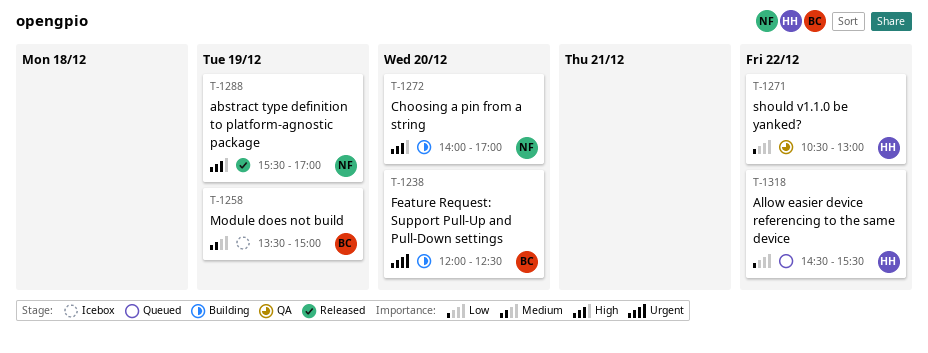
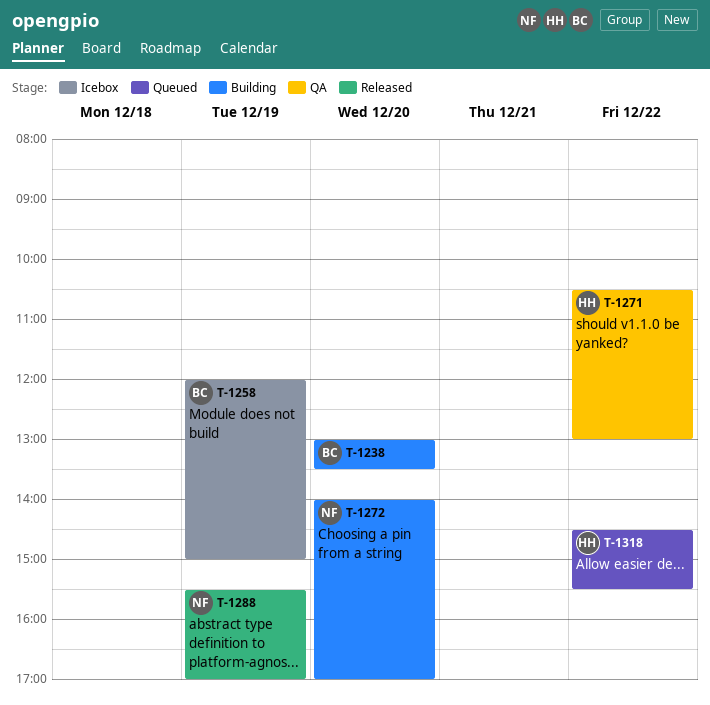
T-1238, begins: 12:00 -> 13:00
T-1238, ends: 12:30 -> 13:30
T-1258, begins: 13:30 -> 12:00

